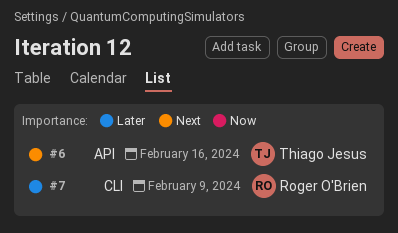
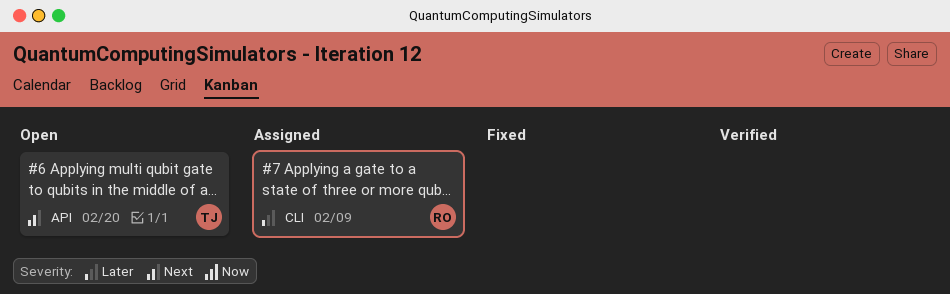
#6, due: Feb 16 -> Feb 20

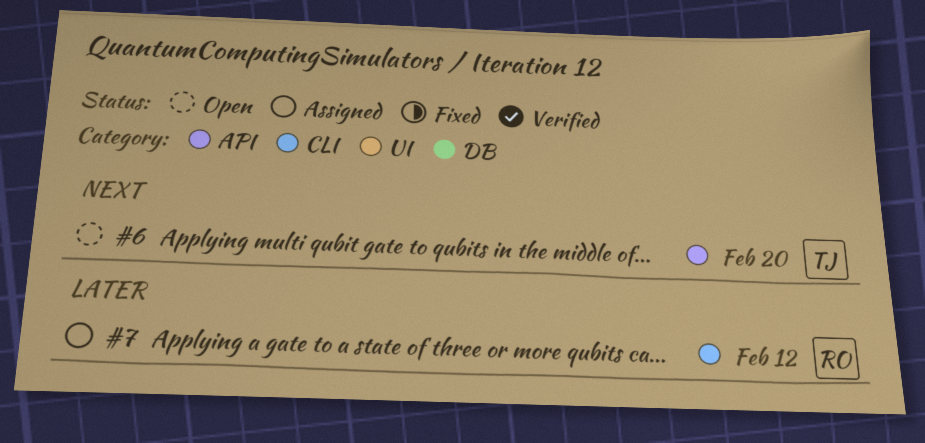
#7, due: Feb 9 -> Feb 12

